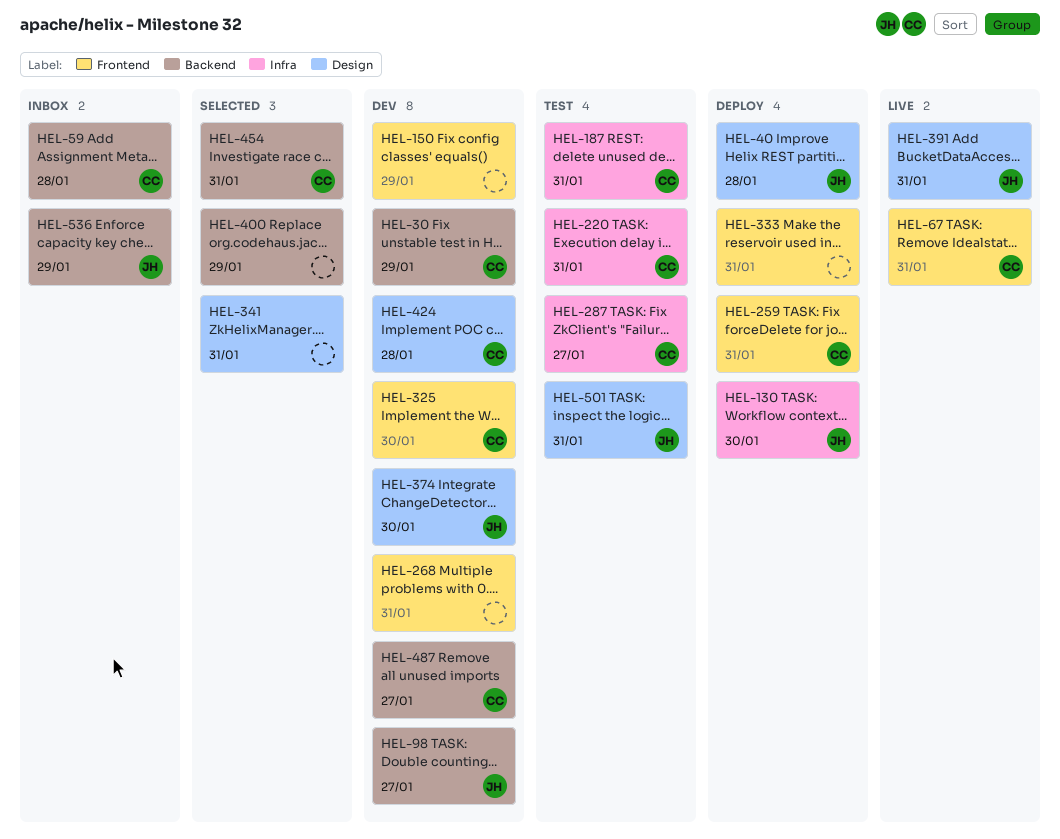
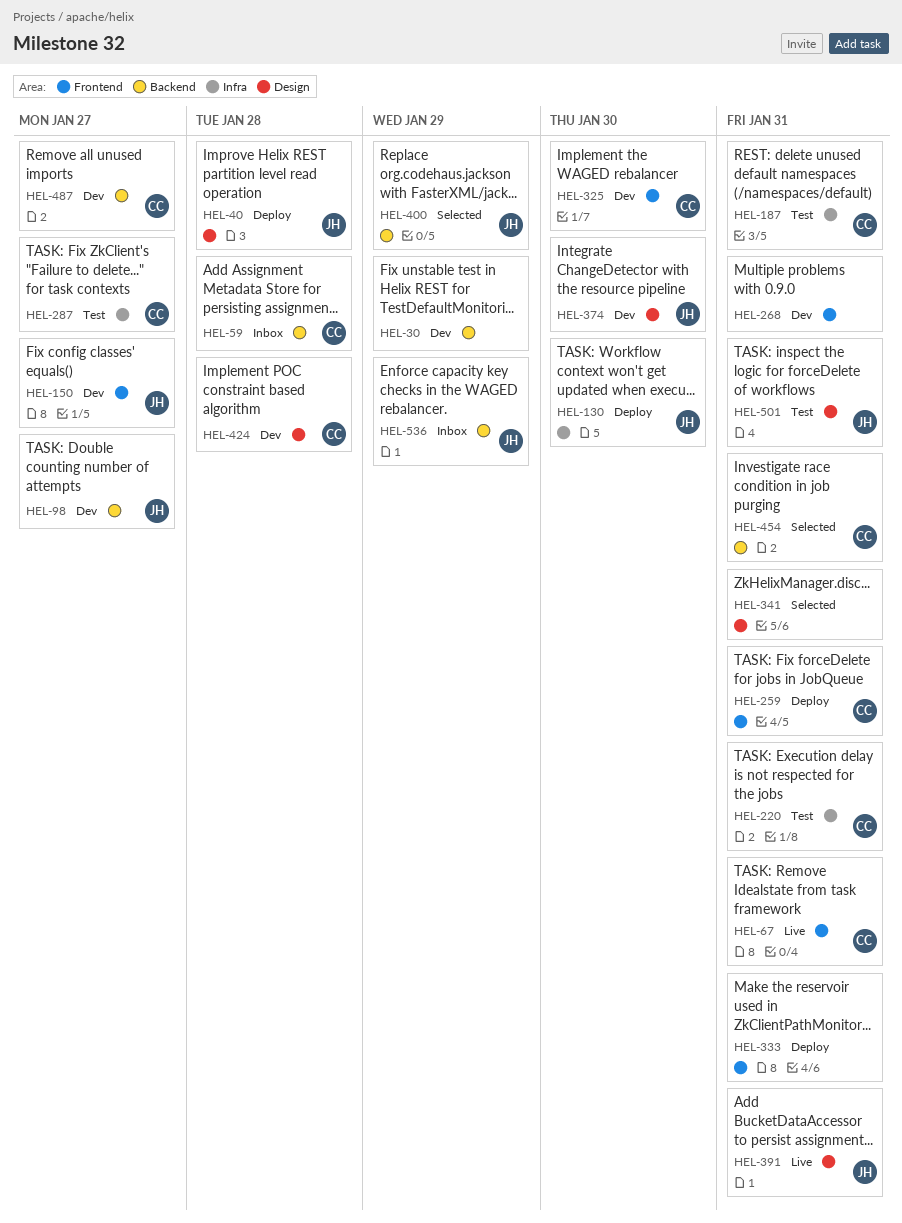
HEL-30, owner: CC -> none
HEL-150, owner: none -> JH
HEL-150, due: Jan 29 -> Jan 27
HEL-400, owner: none -> JH

